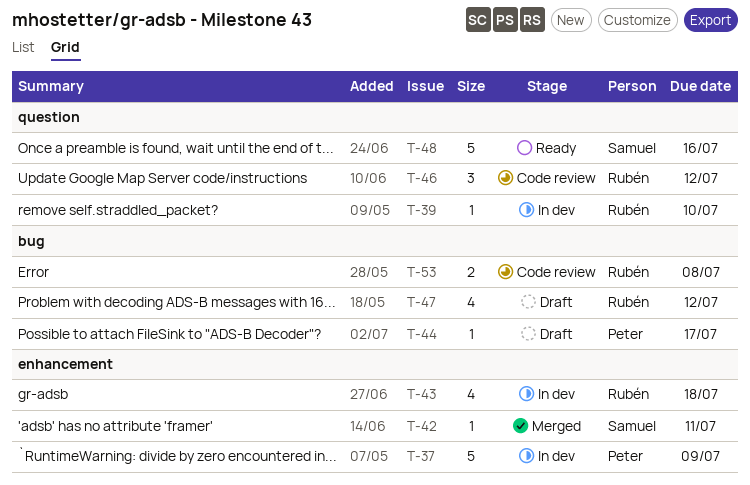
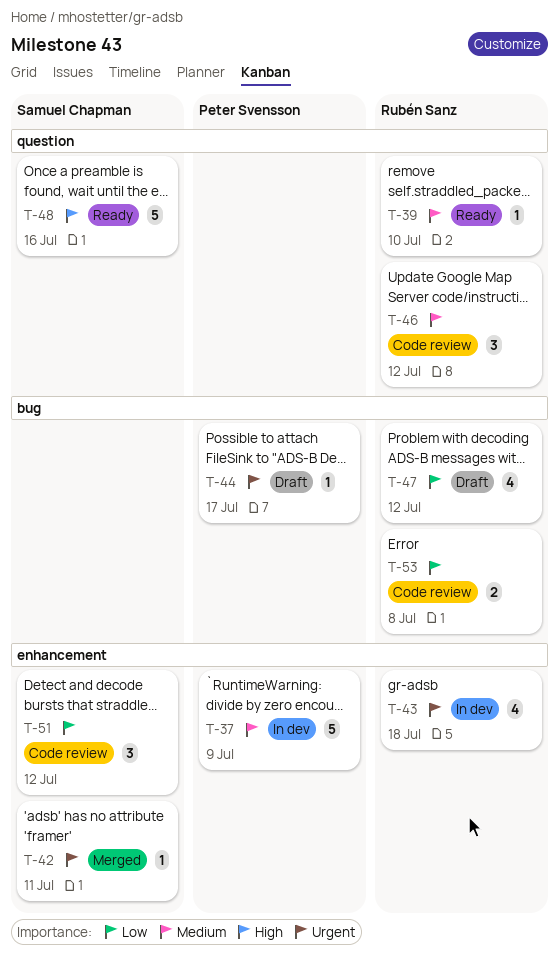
T-39, status: In dev -> Ready
T-51: none -> present

